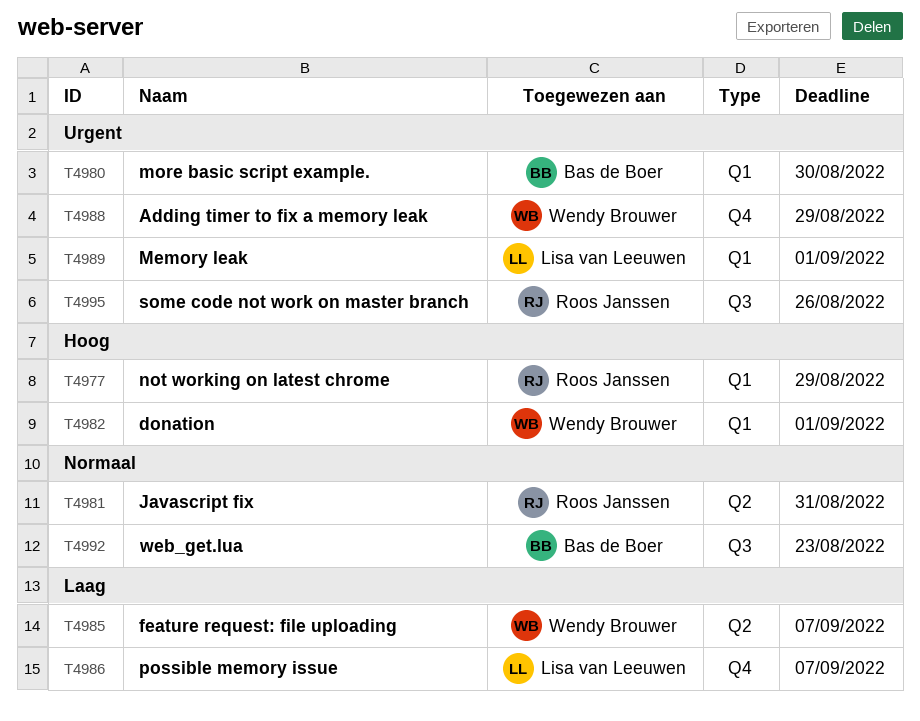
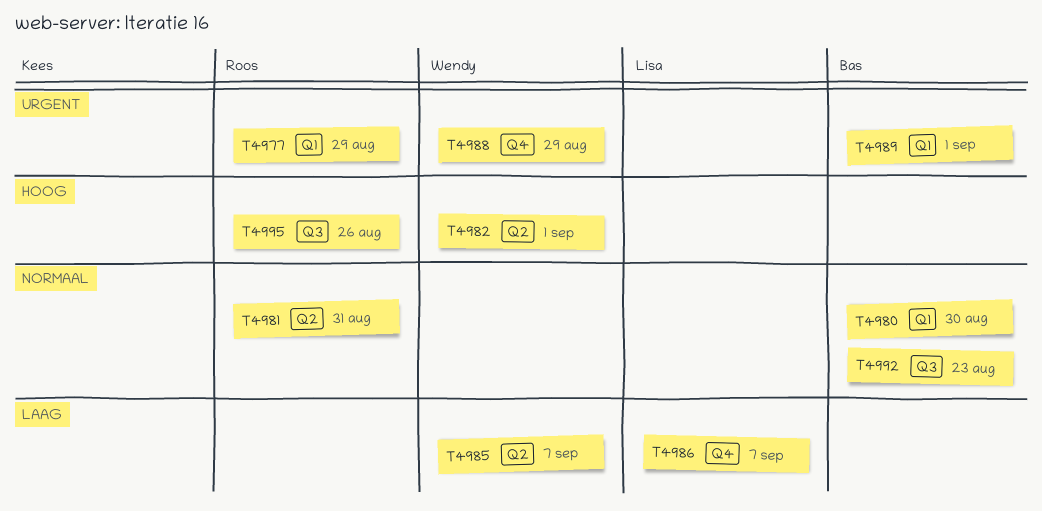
T4977, priority: Hoog -> Urgent
T4980, priority: Urgent -> Normaal
T4982, label: Q1 -> Q2
T4989, owner: Lisa van Leeuwen -> Bas de Boer
T4995, priority: Urgent -> Hoog

